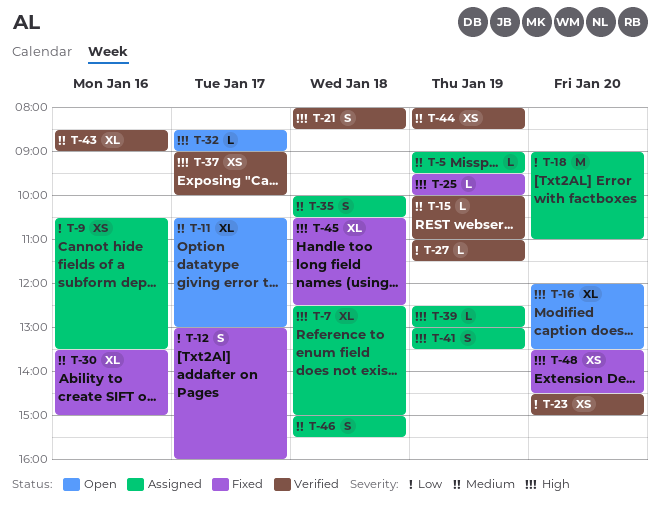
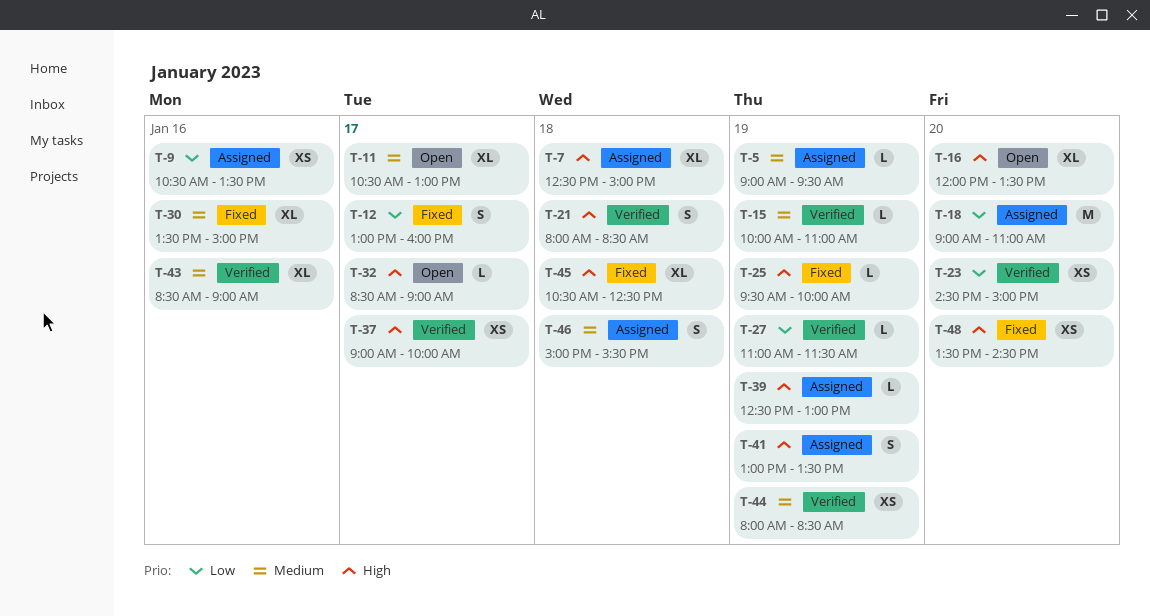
T-35: present -> none

